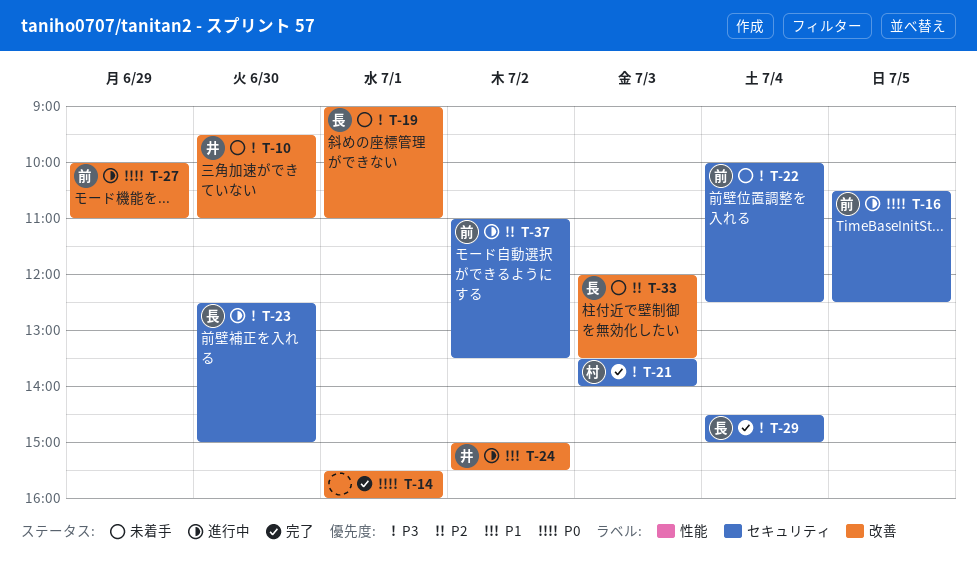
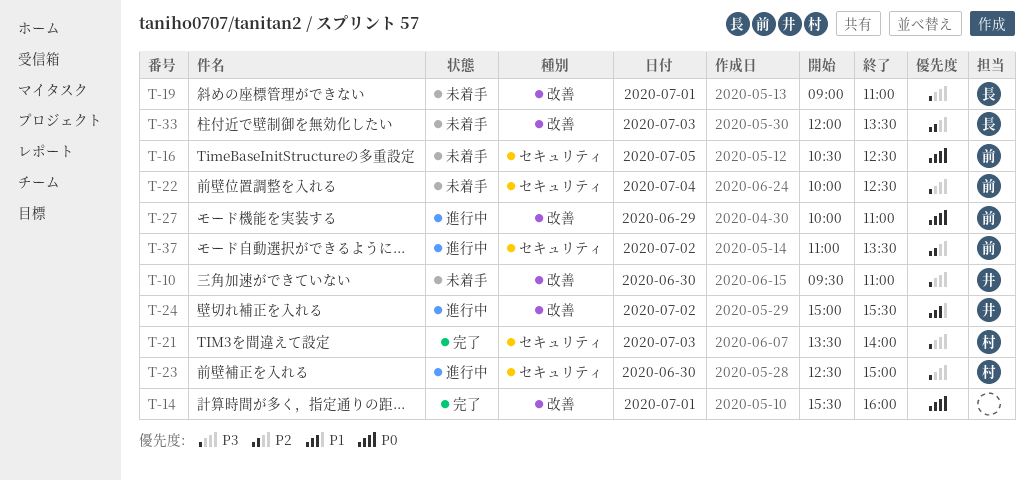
T-16, status: 進行中 -> 未着手
T-23, owner: 長 -> 村
T-29: present -> none

